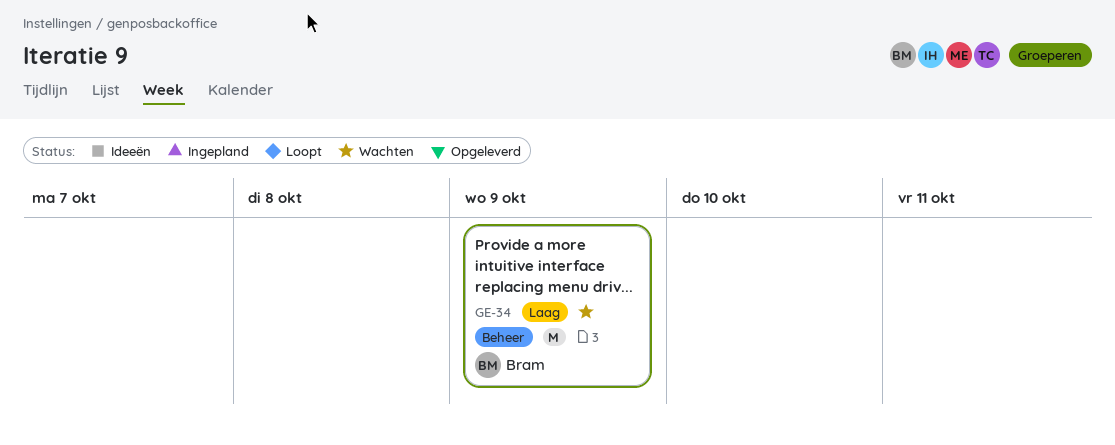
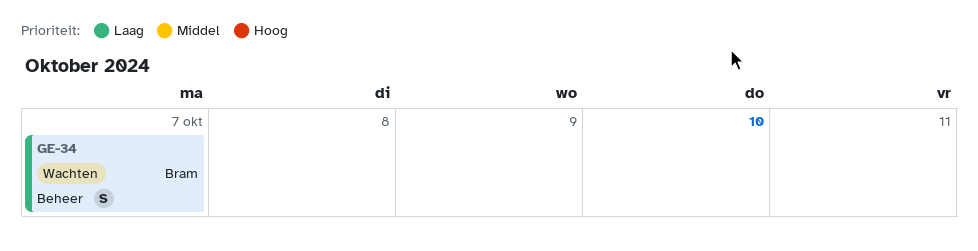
GE-34, estimate: M -> S
GE-34, due: Oct 9 -> Oct 7

